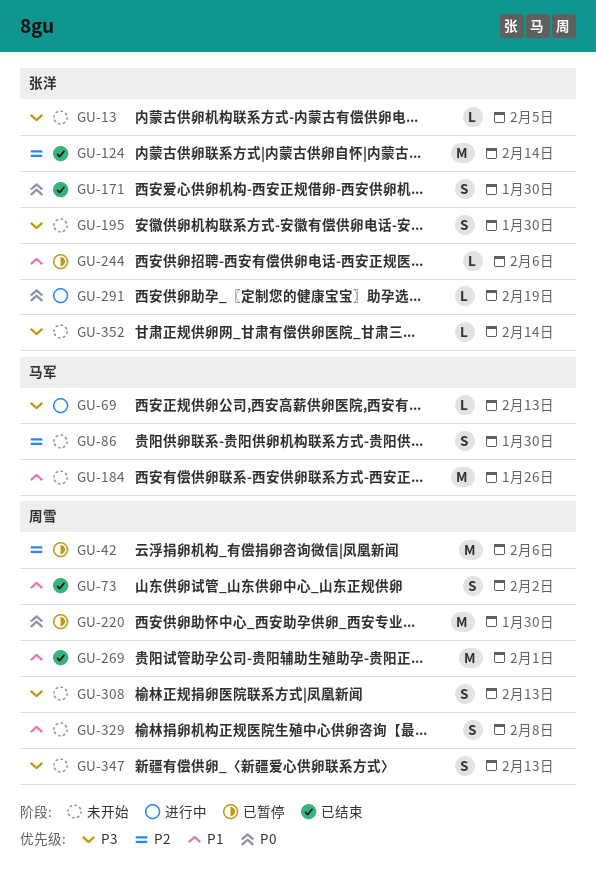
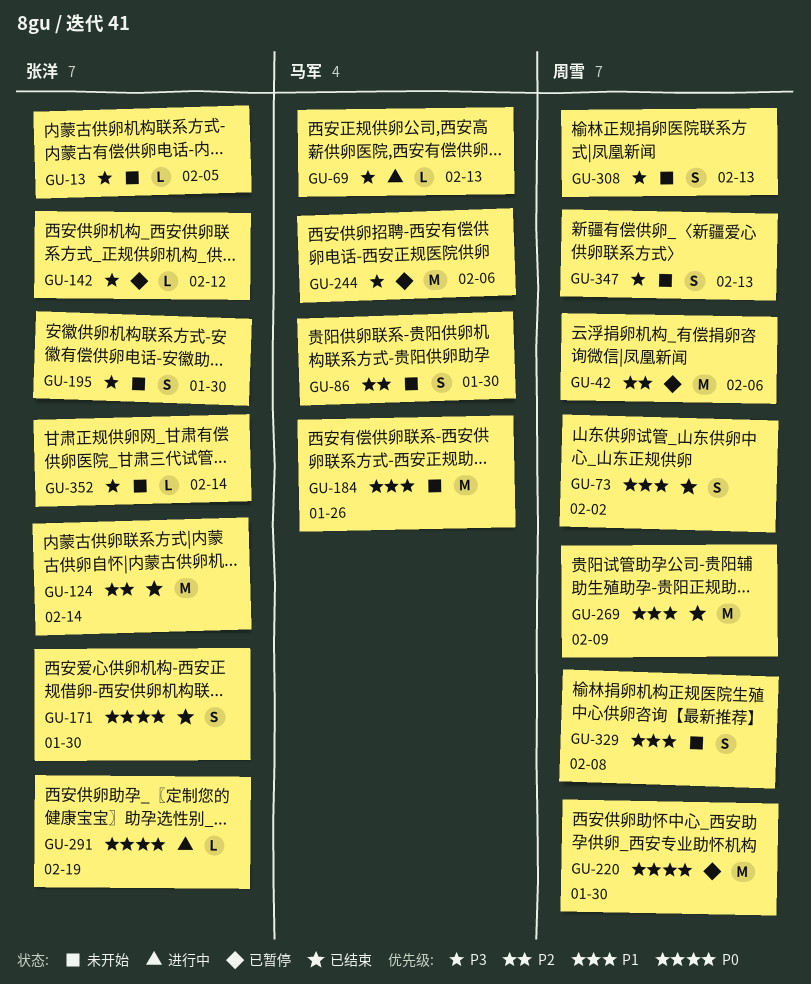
GU-142: none -> present
GU-244, owner: 张洋 -> 马军
GU-244, priority: P1 -> P3
GU-244, estimate: L -> M
GU-269, due: Feb 1 -> Feb 9

